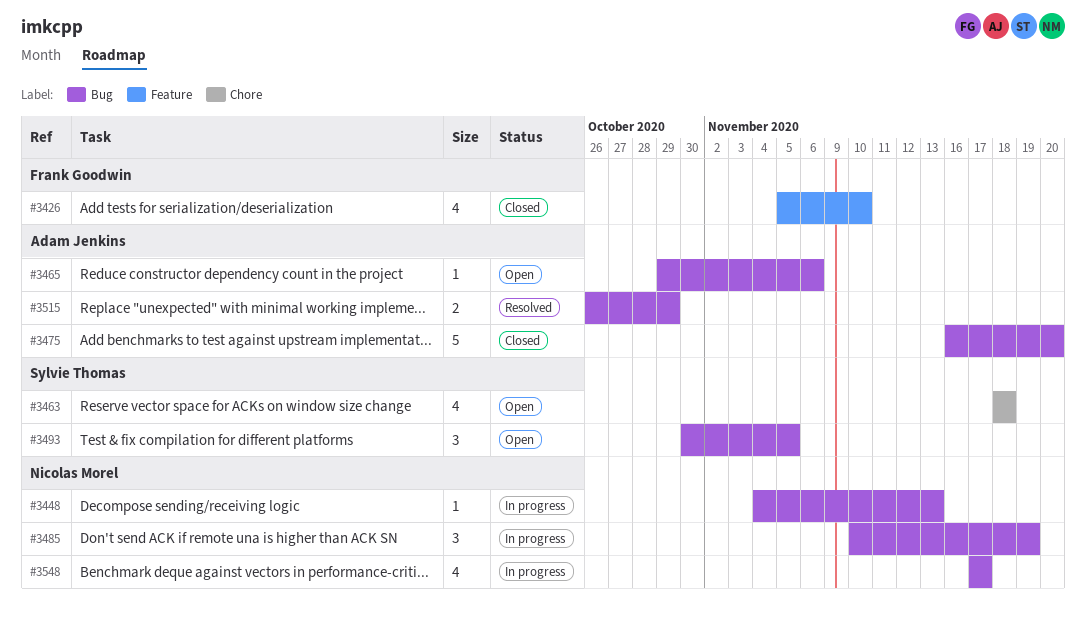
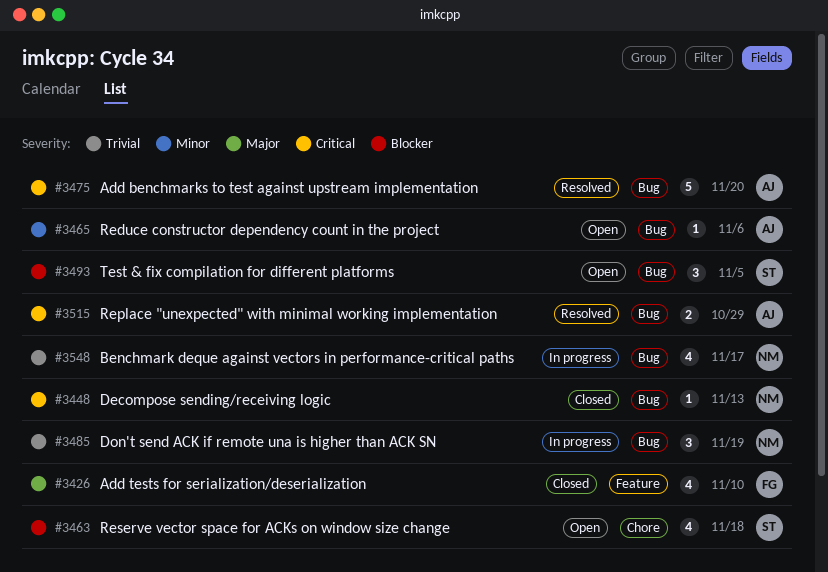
#3448, status: In progress -> Closed
#3475, status: Closed -> Resolved

